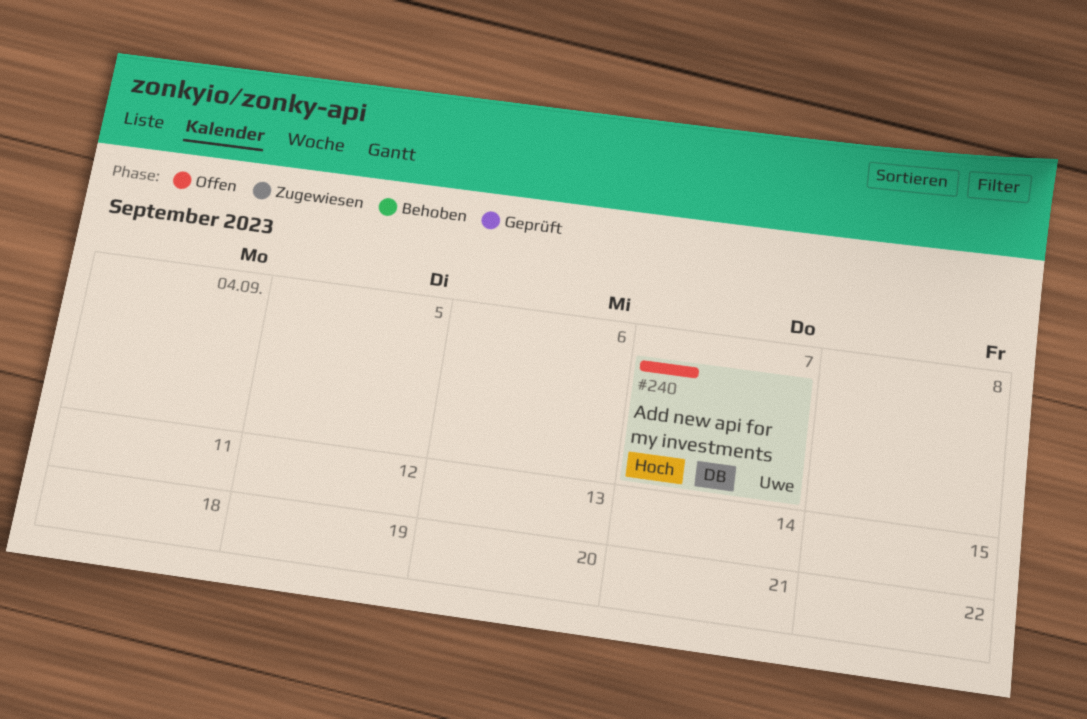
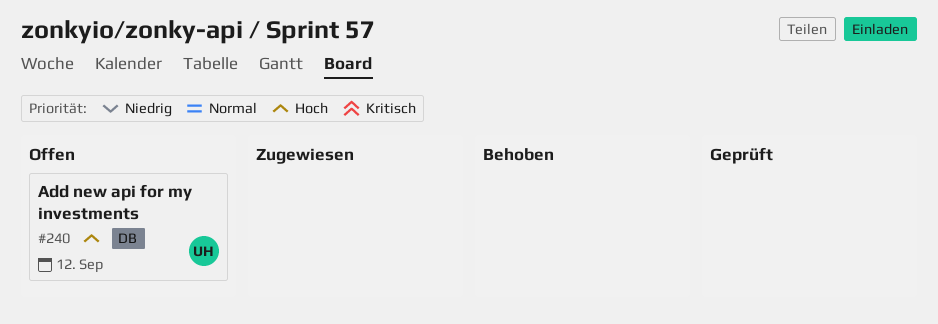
#240, due: Sep 7 -> Sep 12

